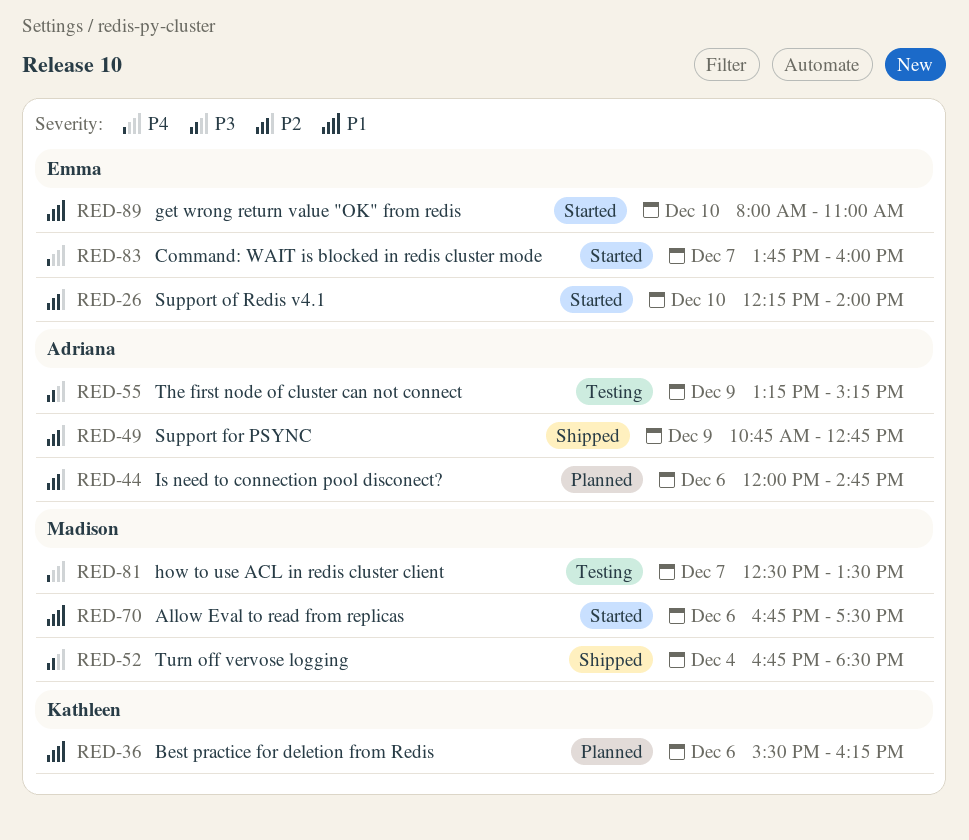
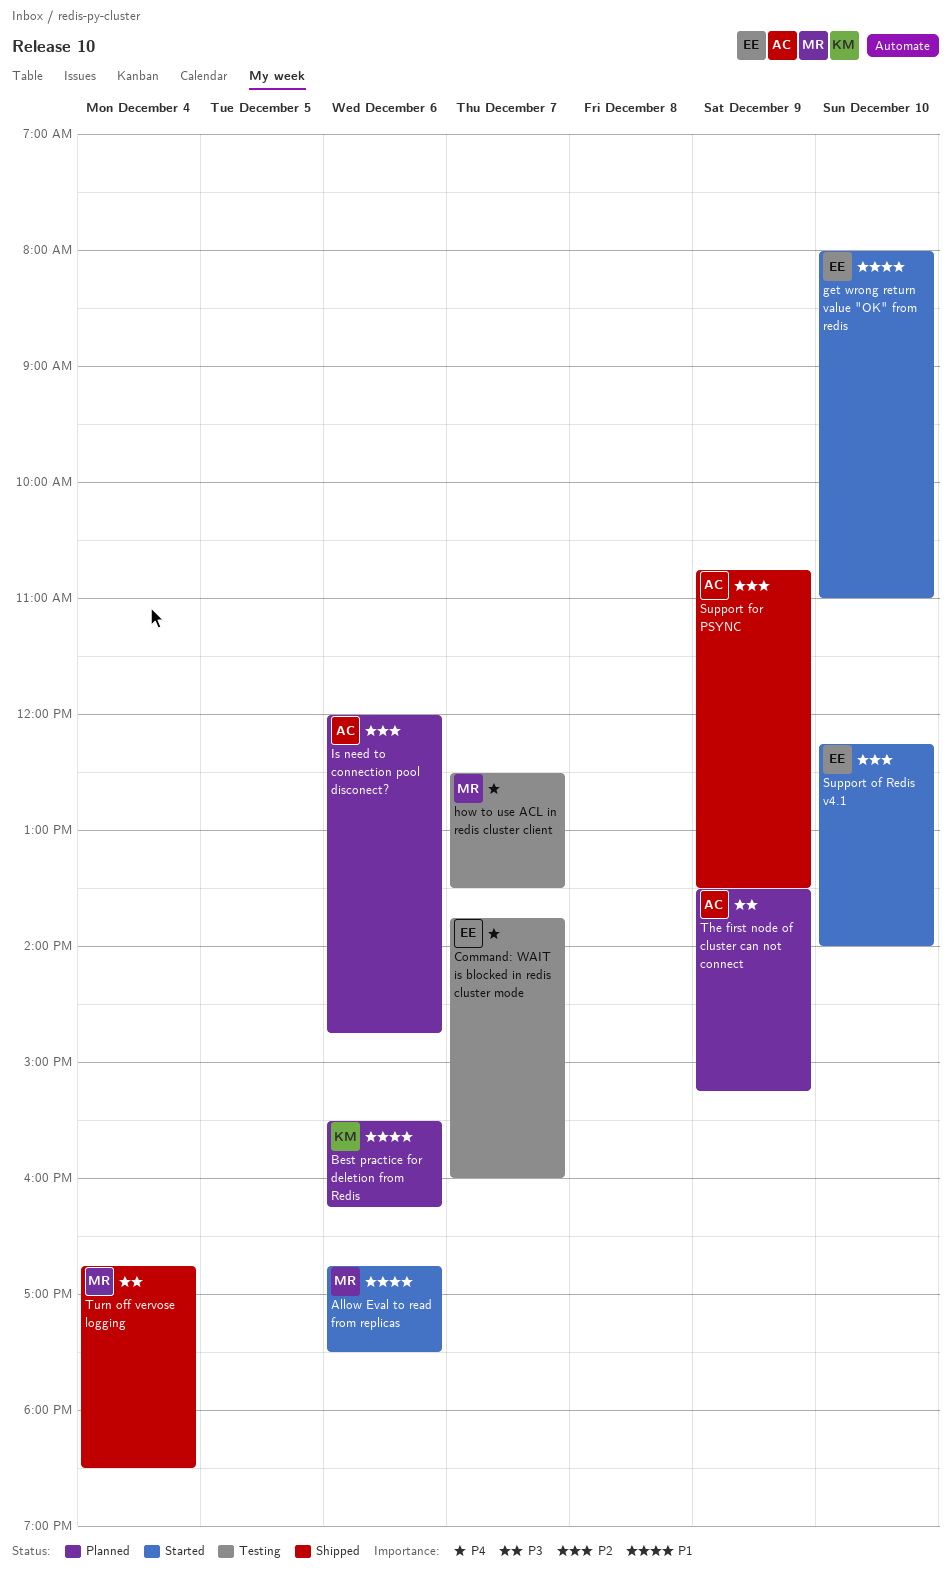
Command: WAIT is blocked in redis cluster mode, status: Started -> Testing
Support for PSYNC, ends: 12:45 -> 13:30
The first node of cluster can not connect, status: Testing -> Planned
The first node of cluster can not connect, begins: 13:15 -> 13:30

